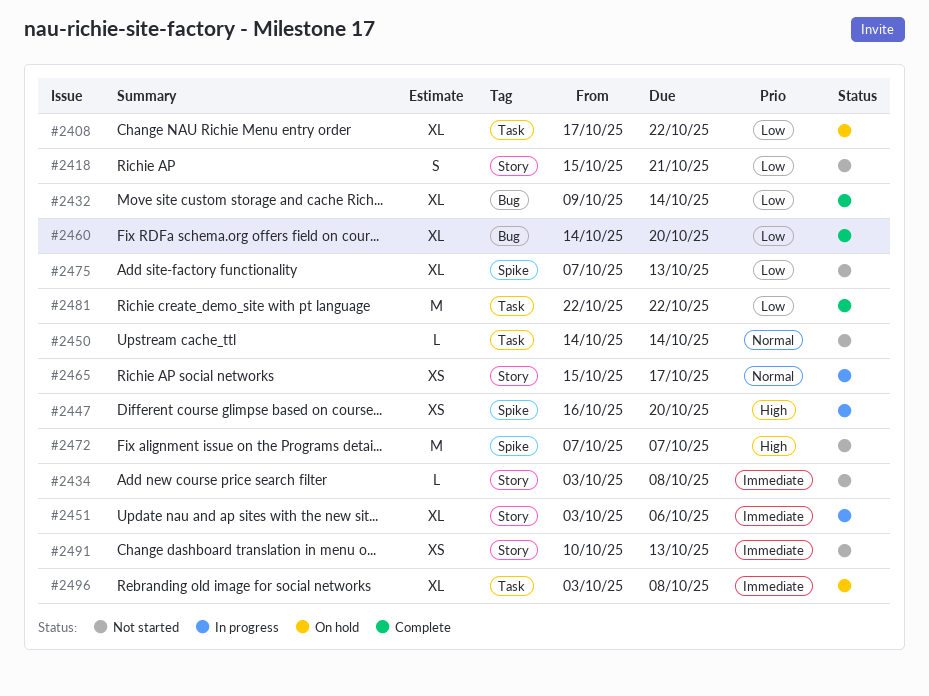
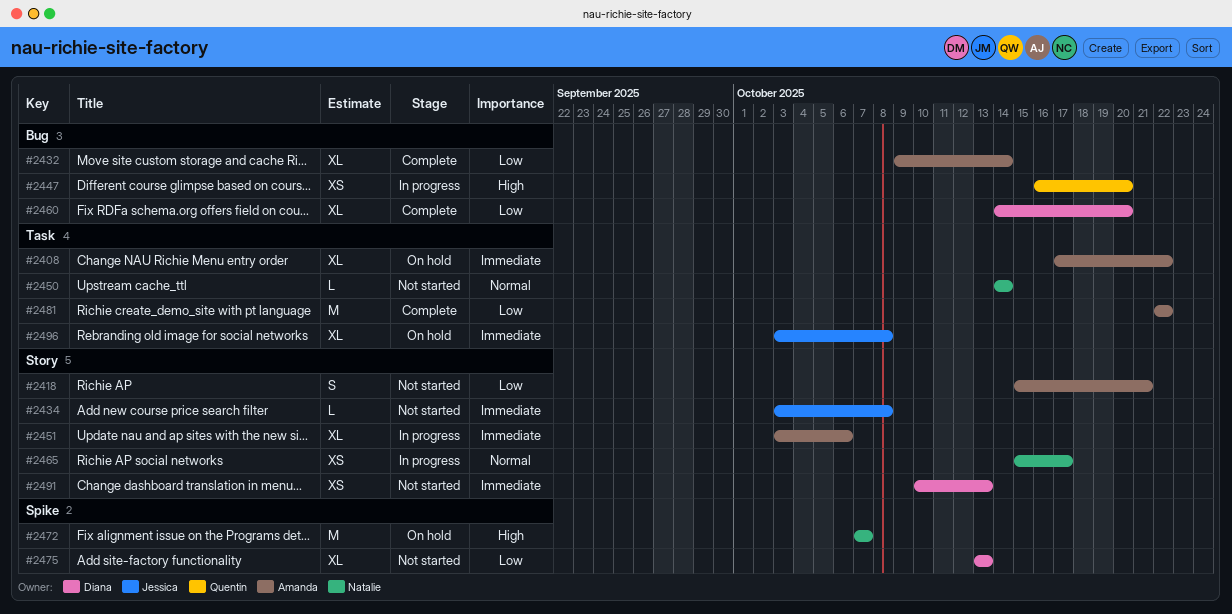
#2408, priority: Low -> Immediate
#2447, label: Spike -> Bug
#2472, status: Not started -> On hold
#2475, start: Oct 7 -> Oct 13

